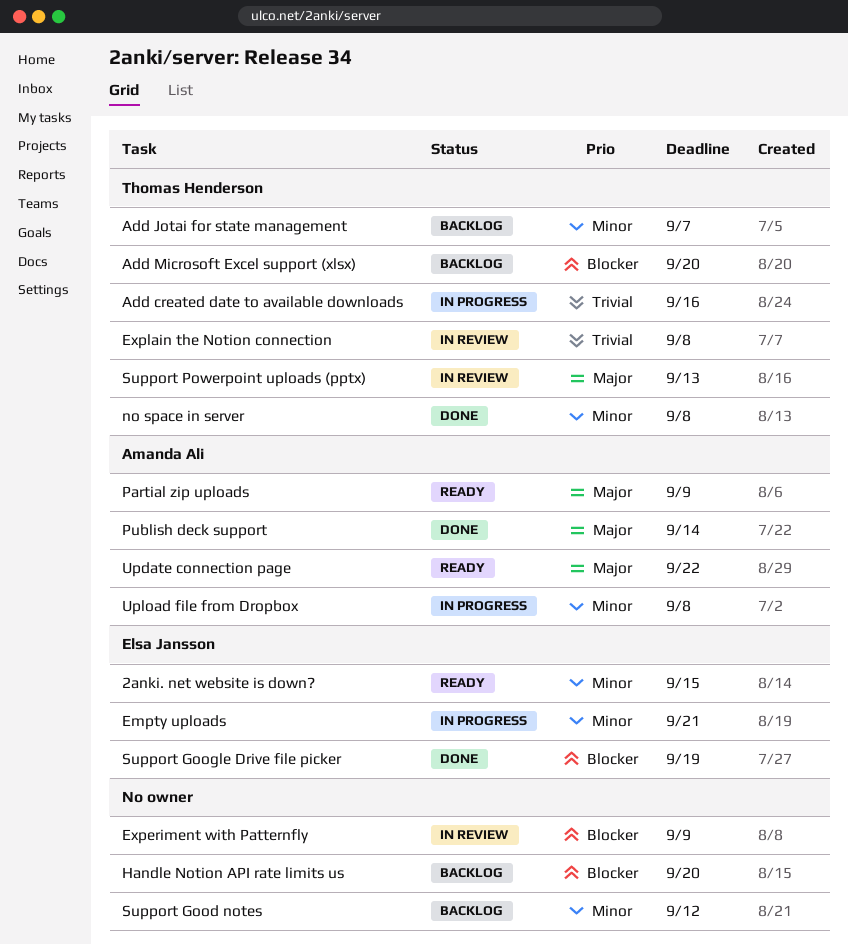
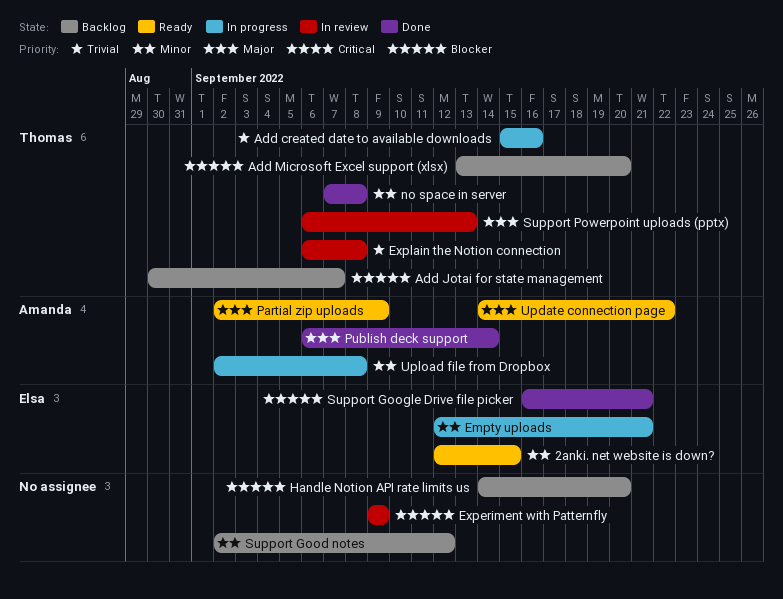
Add Jotai for state management, priority: Minor -> Blocker
Support Google Drive file picker, due: Sep 19 -> Sep 21

